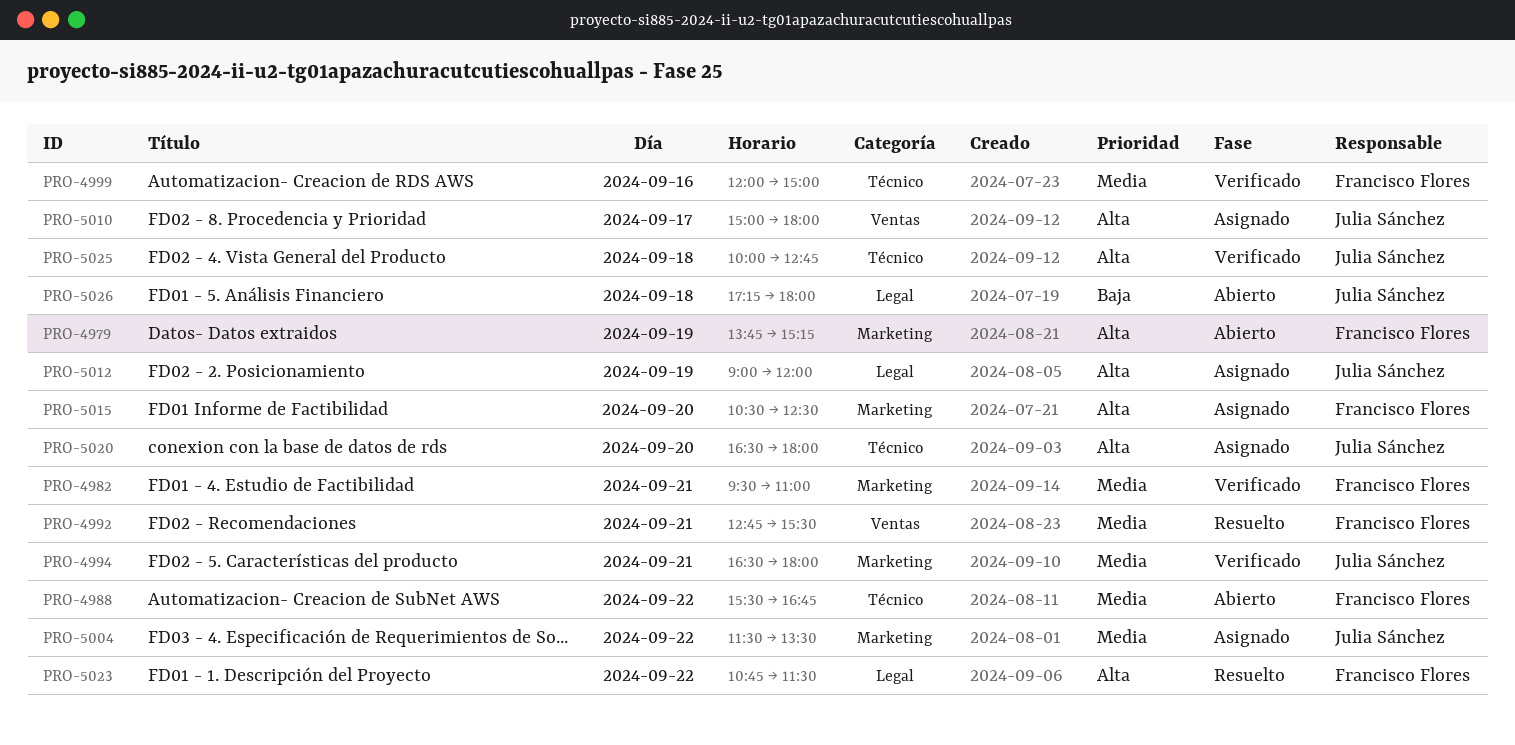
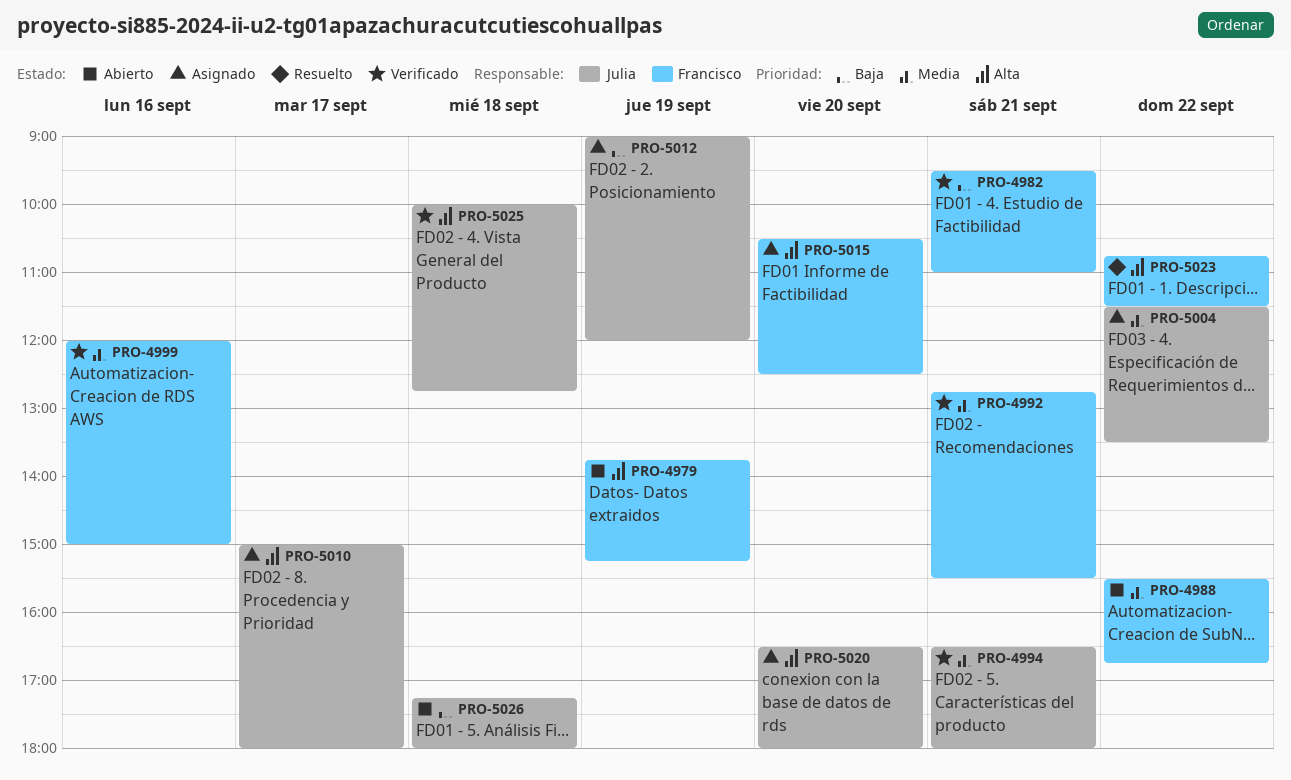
PRO-4982, priority: Media -> Baja
PRO-4992, status: Resuelto -> Verificado
PRO-5012, priority: Alta -> Baja

